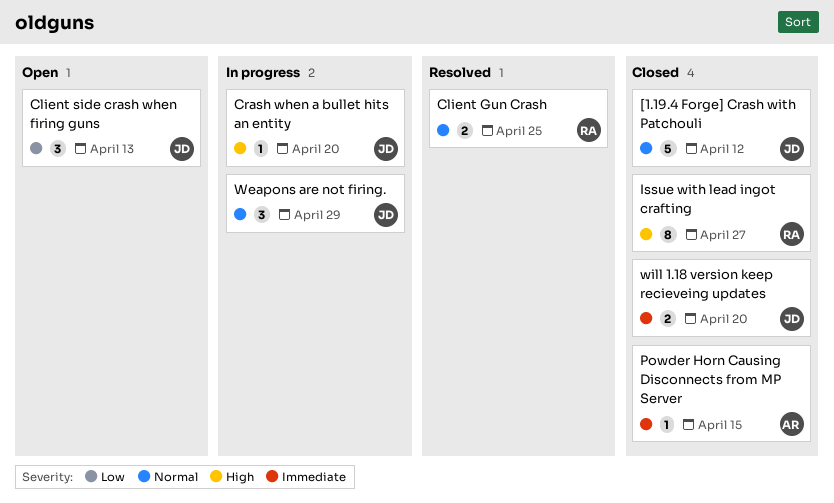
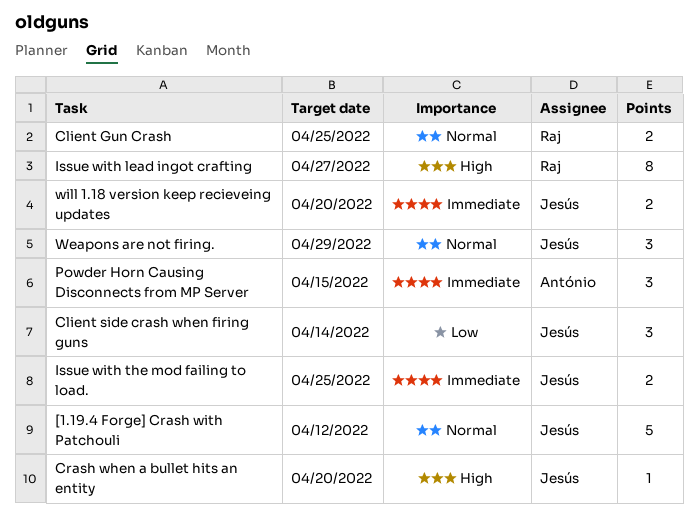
Client side crash when firing guns, due: Apr 13 -> Apr 14
Issue with the mod failing to load.: none -> present
Powder Horn Causing Disconnects from MP Server, estimate: 1 -> 3

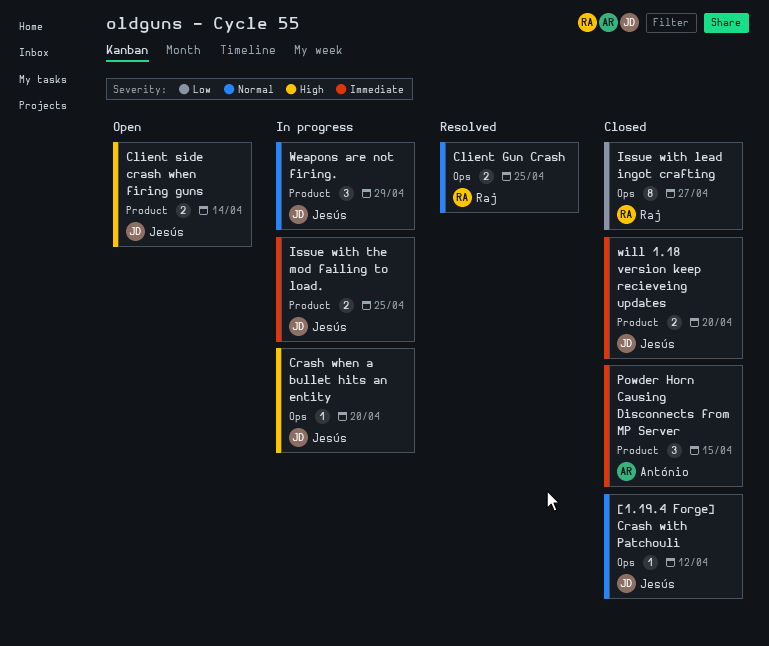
[1.19.4 Forge] Crash with Patchouli, estimate: 5 -> 1
Client side crash when firing guns, priority: Low -> High
Client side crash when firing guns, estimate: 3 -> 2
Issue with lead ingot crafting, priority: High -> Low

